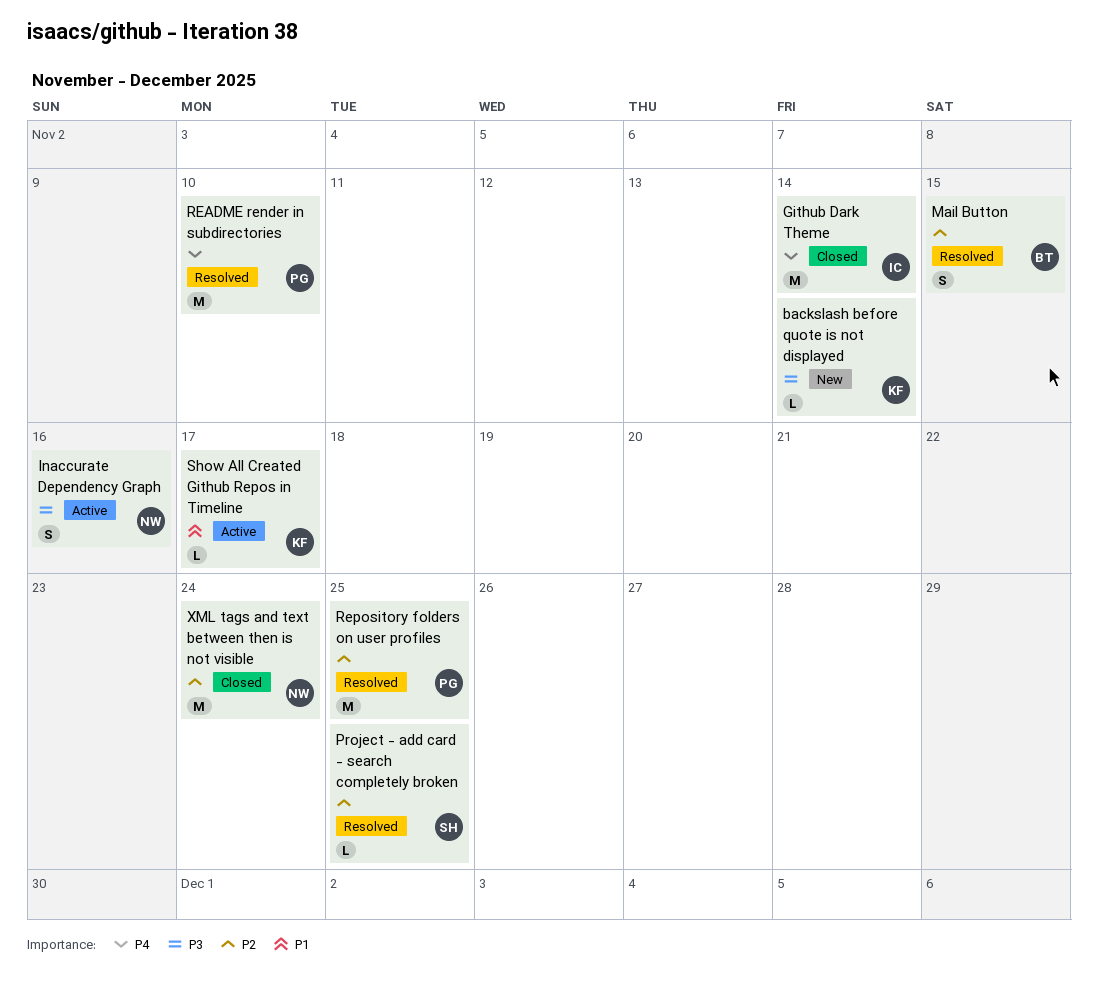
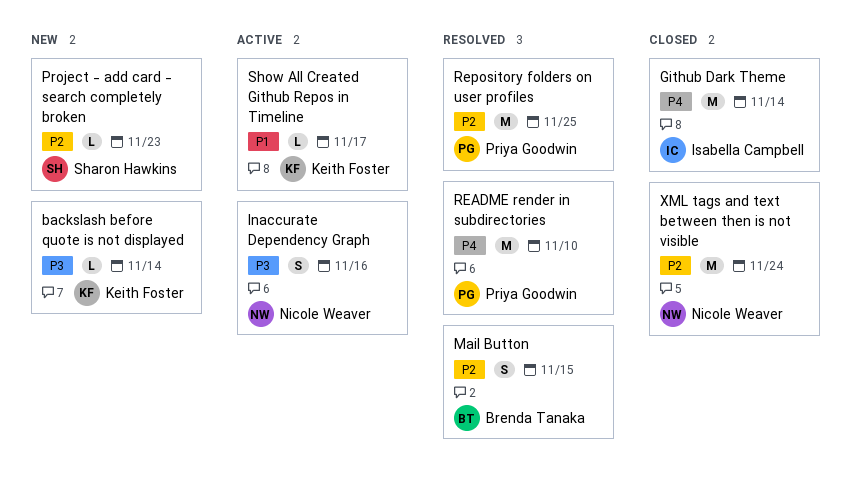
Project - add card - search completely broken, status: Resolved -> New
Project - add card - search completely broken, due: Nov 25 -> Nov 23

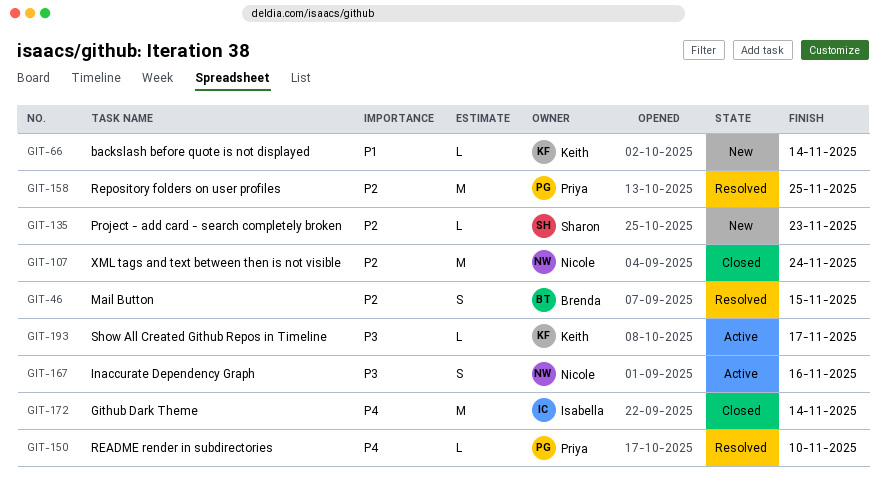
backslash before quote is not displayed, priority: P3 -> P1
README render in subdirectories, estimate: M -> L
Show All Created Github Repos in Timeline, priority: P1 -> P3

